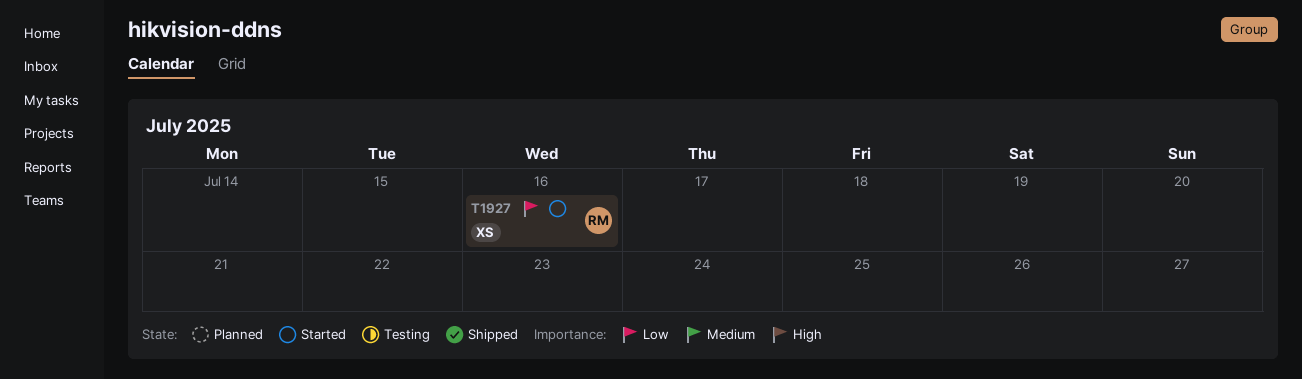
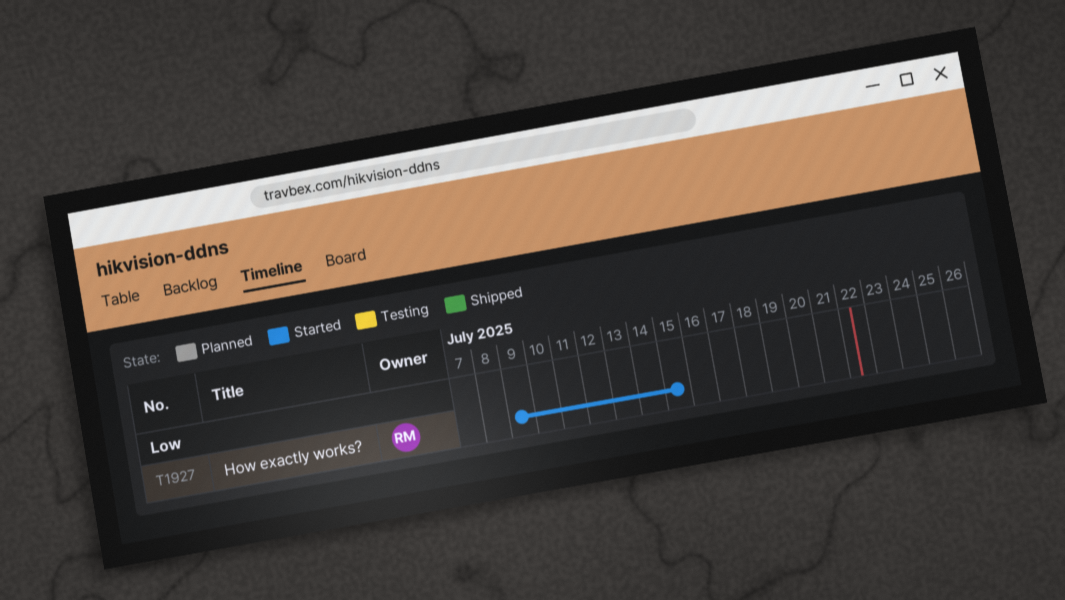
T1927, due: Jul 16 -> Jul 15

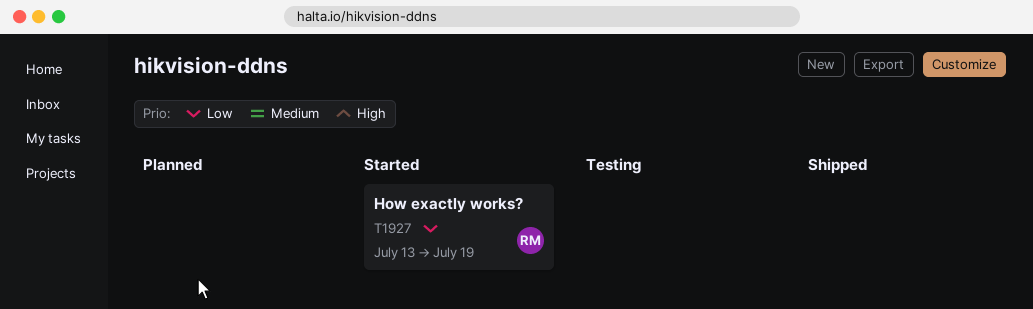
T1927, start: Jul 9 -> Jul 13
T1927, due: Jul 15 -> Jul 19

